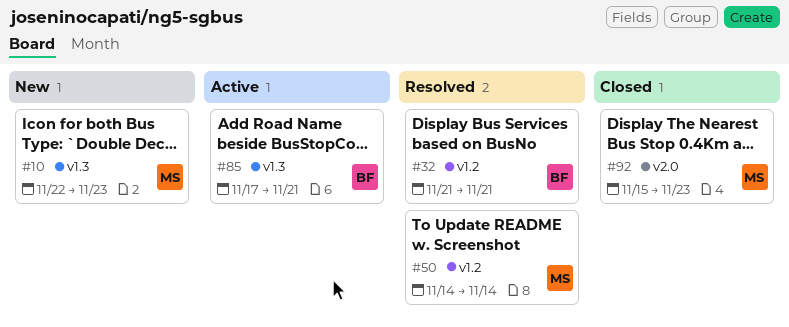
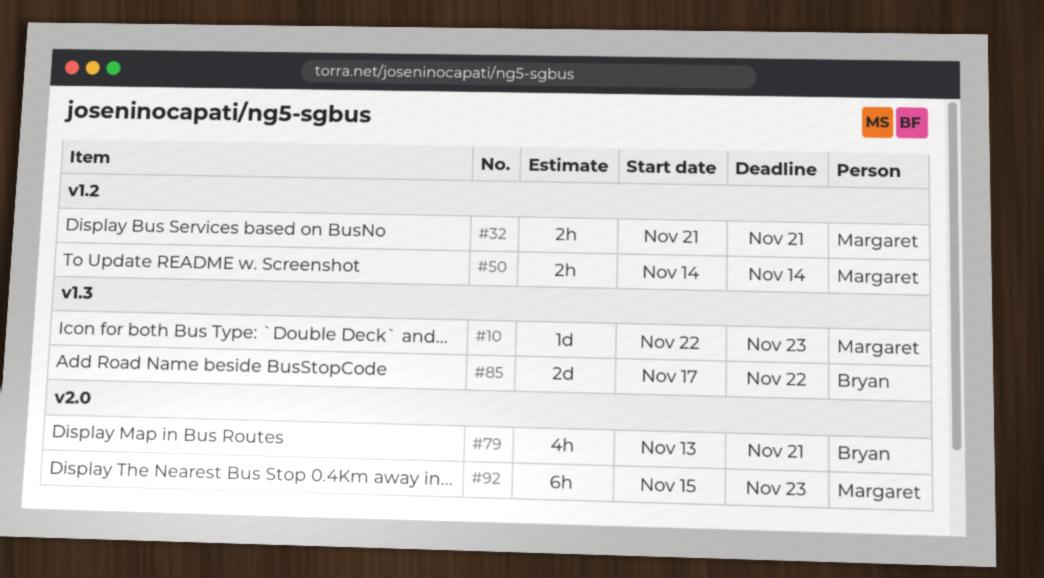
#32, owner: Bryan -> Margaret
#79: none -> present
#85, due: Nov 21 -> Nov 22

